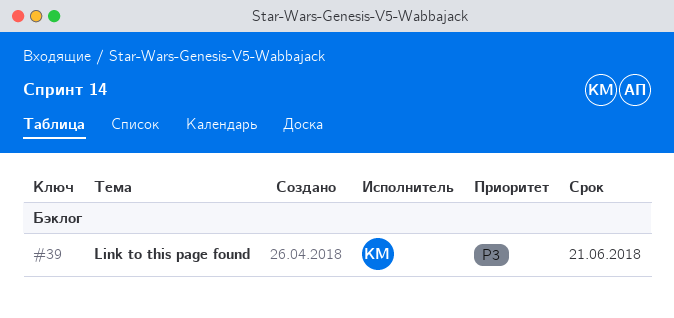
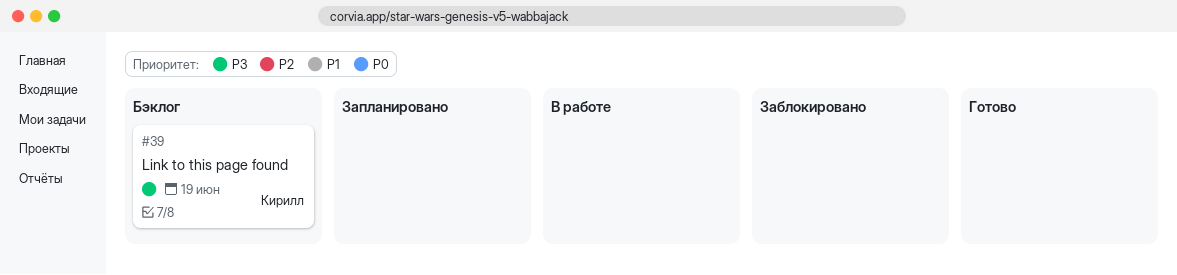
#39, due: Jun 21 -> Jun 19

